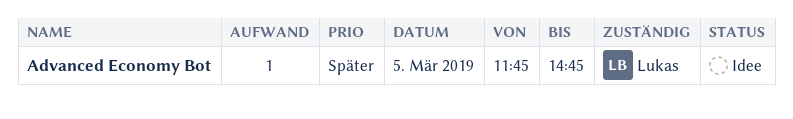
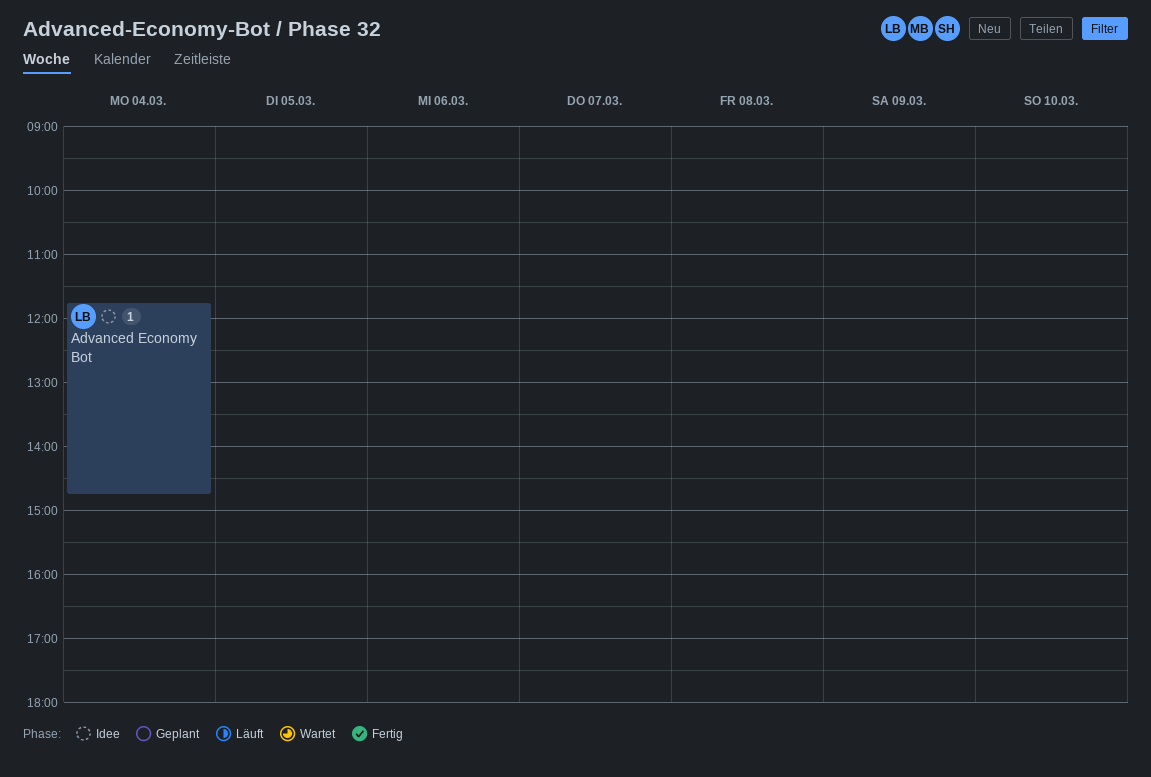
Advanced Economy Bot, day: Mar 5 -> Mar 4

